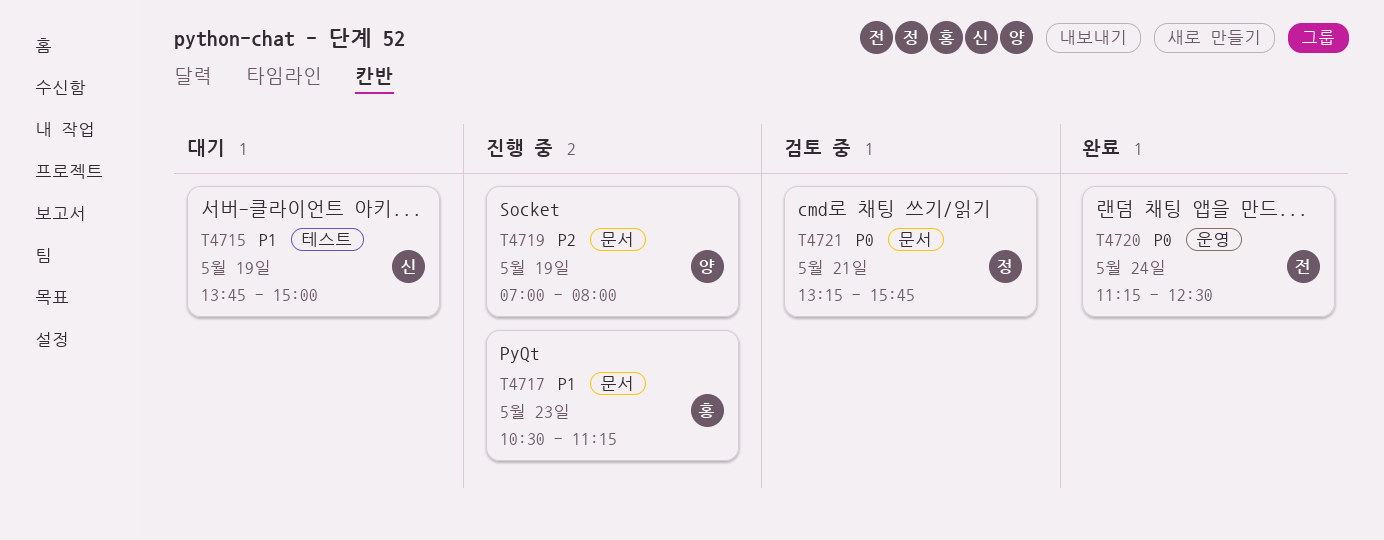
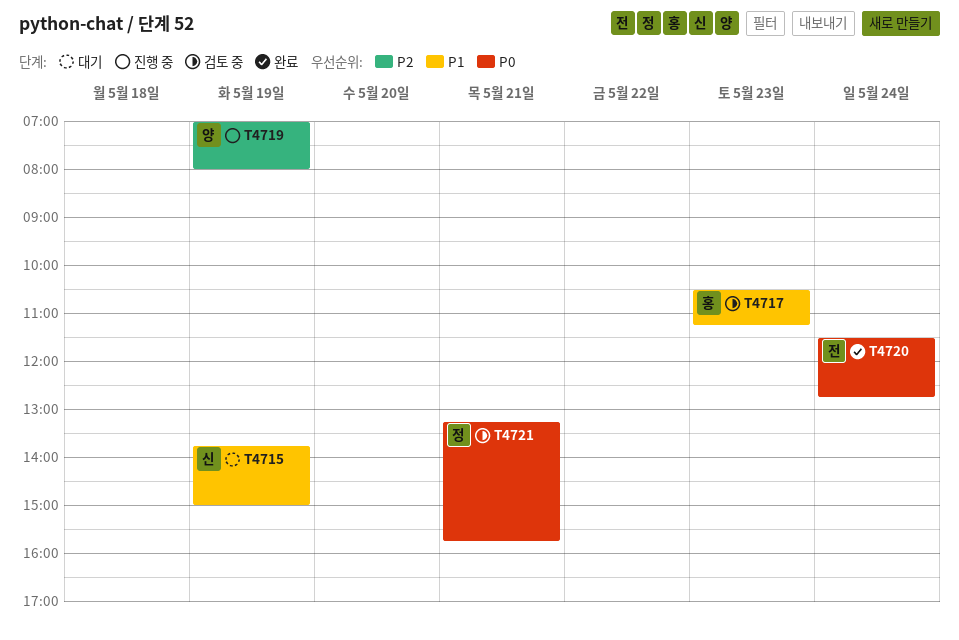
T4717, status: 진행 중 -> 검토 중
T4720, begins: 11:15 -> 11:30
T4720, ends: 12:30 -> 12:45

